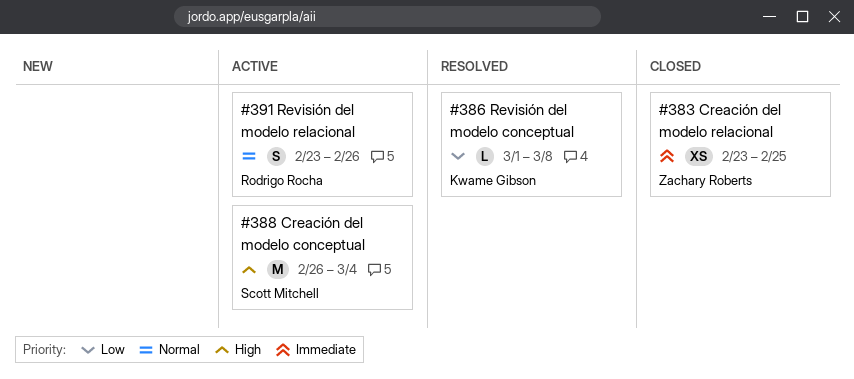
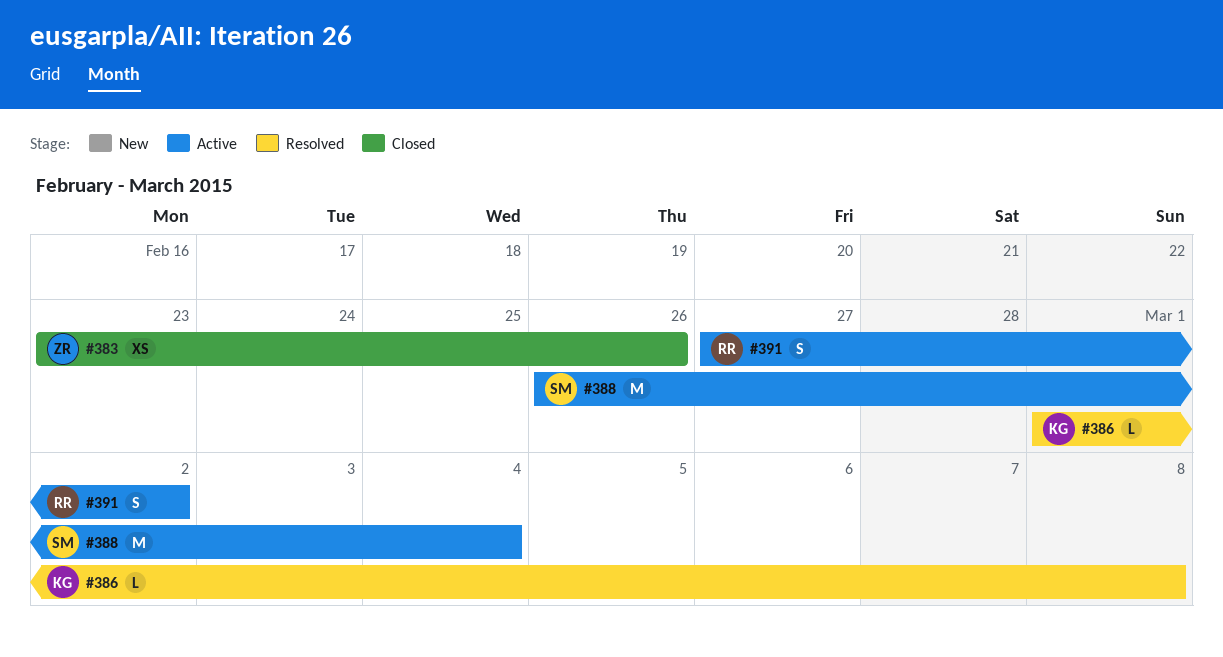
#383, due: Feb 25 -> Feb 26
#391, start: Feb 23 -> Feb 27
#391, due: Feb 26 -> Mar 2

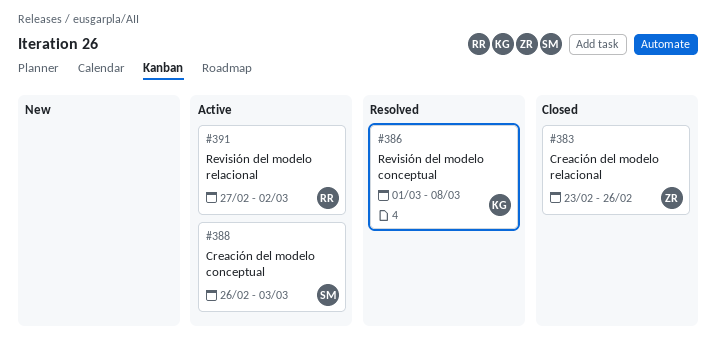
#388, due: Mar 4 -> Mar 3

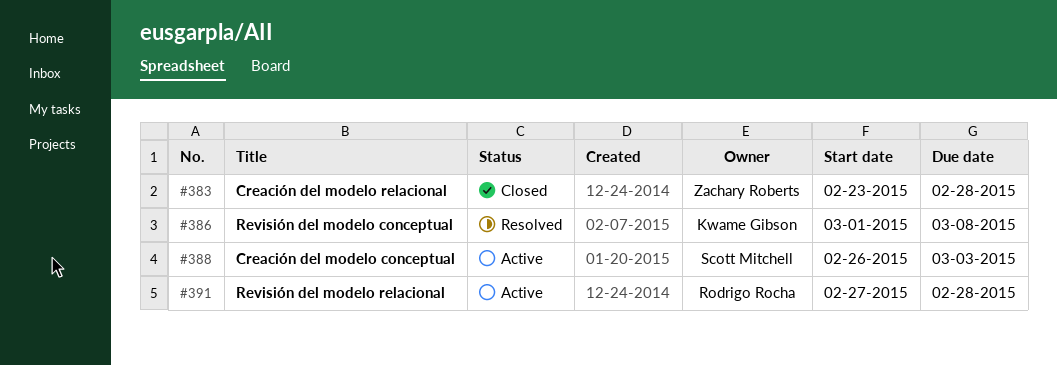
#383, due: Feb 26 -> Feb 28
#391, due: Mar 2 -> Feb 28

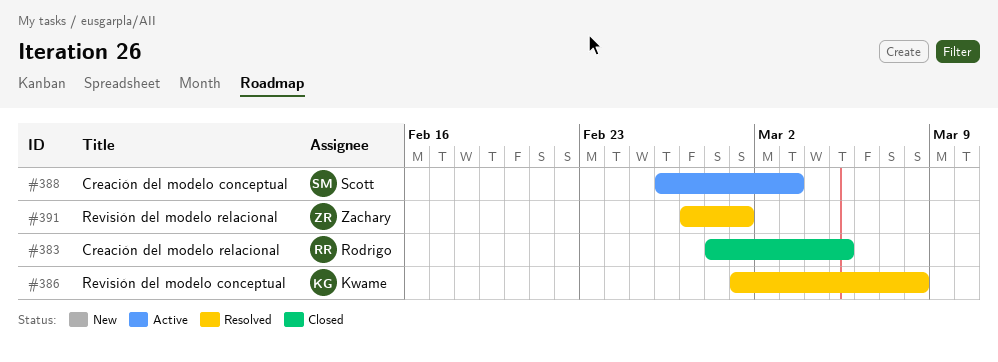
#383, owner: Zachary Roberts -> Rodrigo Rocha
#383, start: Feb 23 -> Feb 28
#383, due: Feb 28 -> Mar 5
#391, status: Active -> Resolved
#391, owner: Rodrigo Rocha -> Zachary Roberts
#391, due: Feb 28 -> Mar 1

